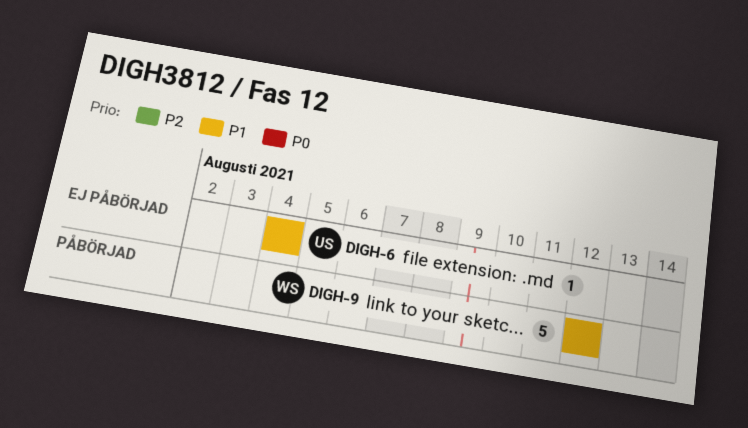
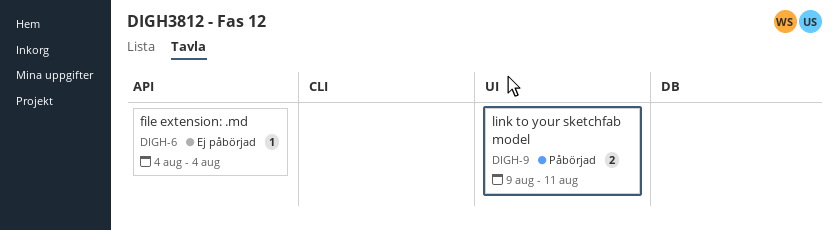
DIGH-9, estimate: 5 -> 2
DIGH-9, start: Aug 12 -> Aug 9
DIGH-9, due: Aug 12 -> Aug 11

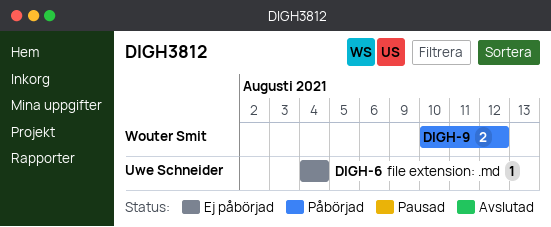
DIGH-9, start: Aug 9 -> Aug 10
DIGH-9, due: Aug 11 -> Aug 12

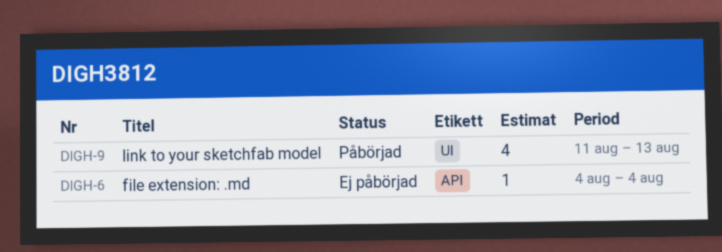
DIGH-9, estimate: 2 -> 4
DIGH-9, start: Aug 10 -> Aug 11
DIGH-9, due: Aug 12 -> Aug 13

